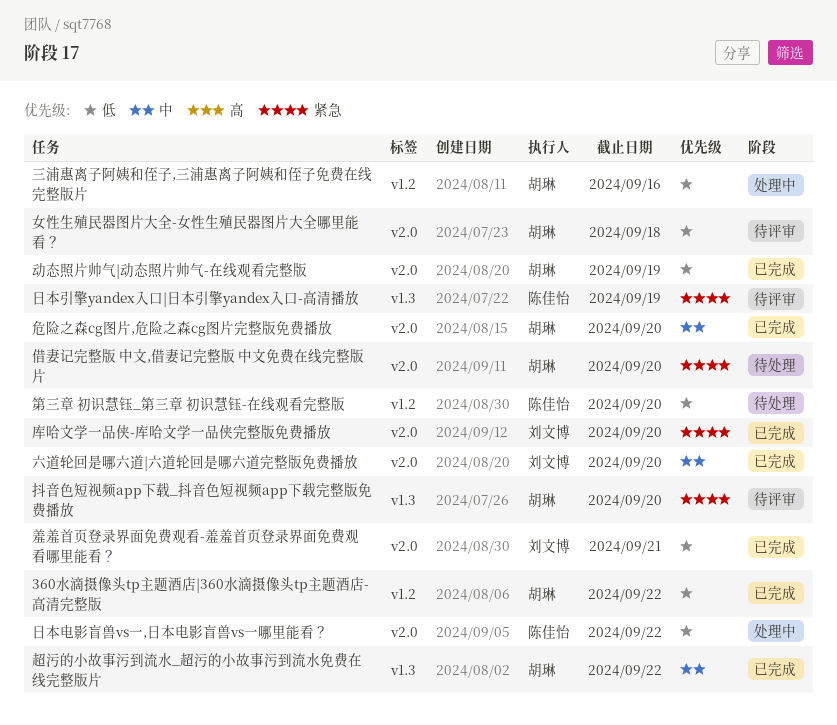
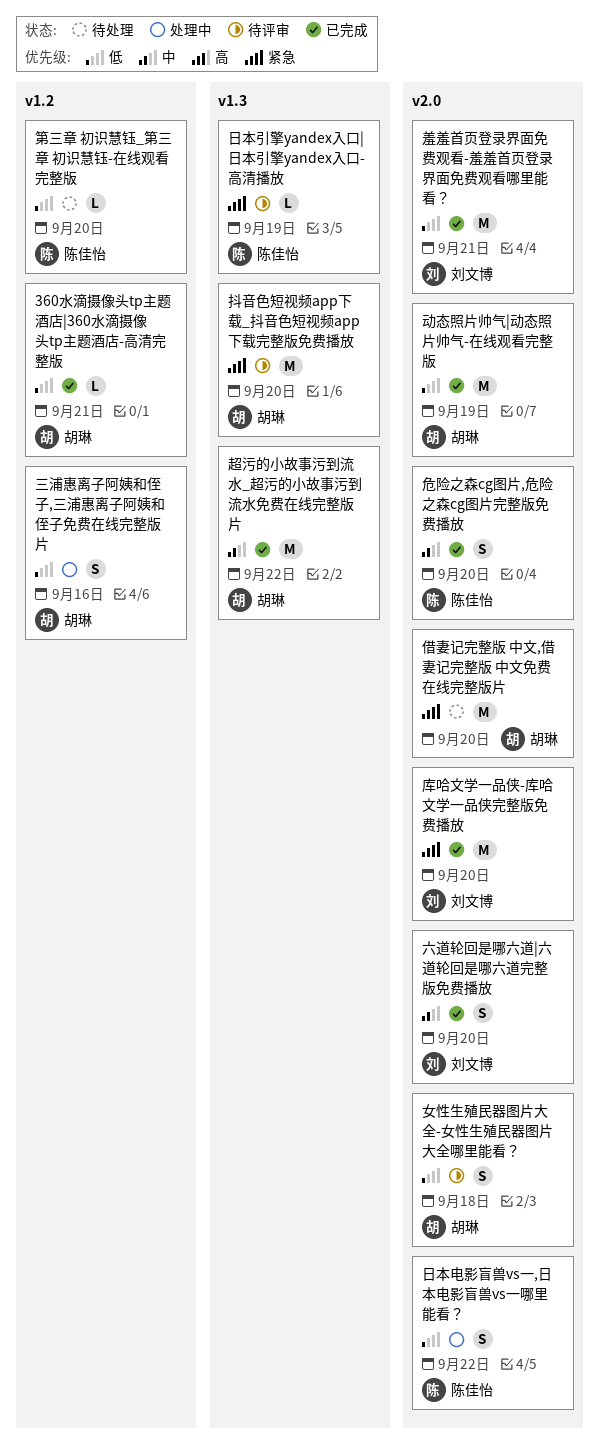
360水滴摄像头tp主题酒店|360水滴摄像头tp主题酒店-高清完整版, due: Sep 22 -> Sep 21
危险之森cg图片,危险之森cg图片完整版免费播放, owner: 胡琳 -> 陈佳怡

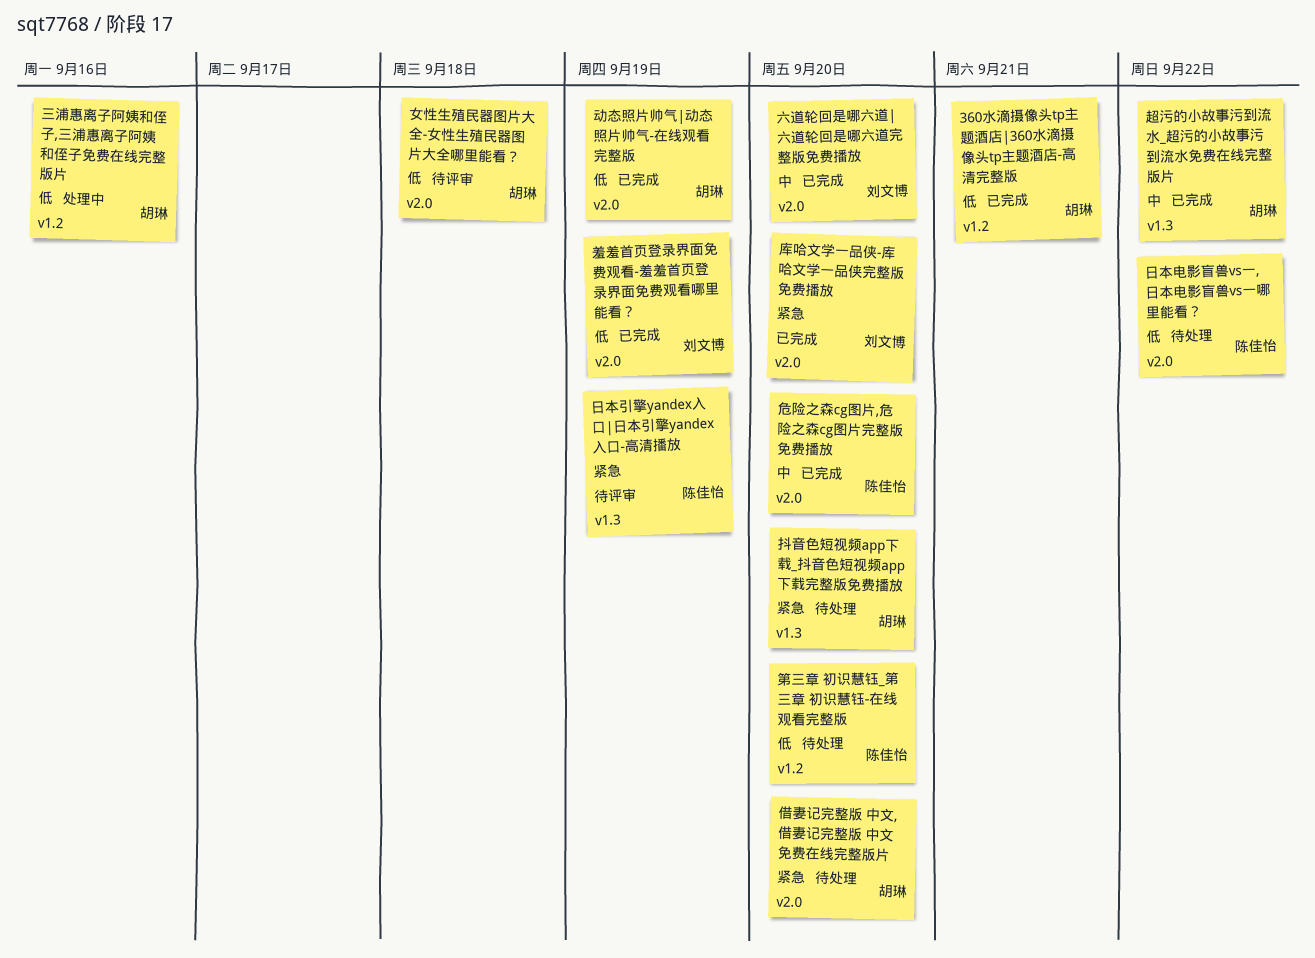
抖音色短视频app下载_抖音色短视频app下载完整版免费播放, status: 待评审 -> 待处理
日本电影盲兽vs一,日本电影盲兽vs一哪里能看？, status: 处理中 -> 待处理
羞羞首页登录界面免费观看-羞羞首页登录界面免费观看哪里能看？, due: Sep 21 -> Sep 19

